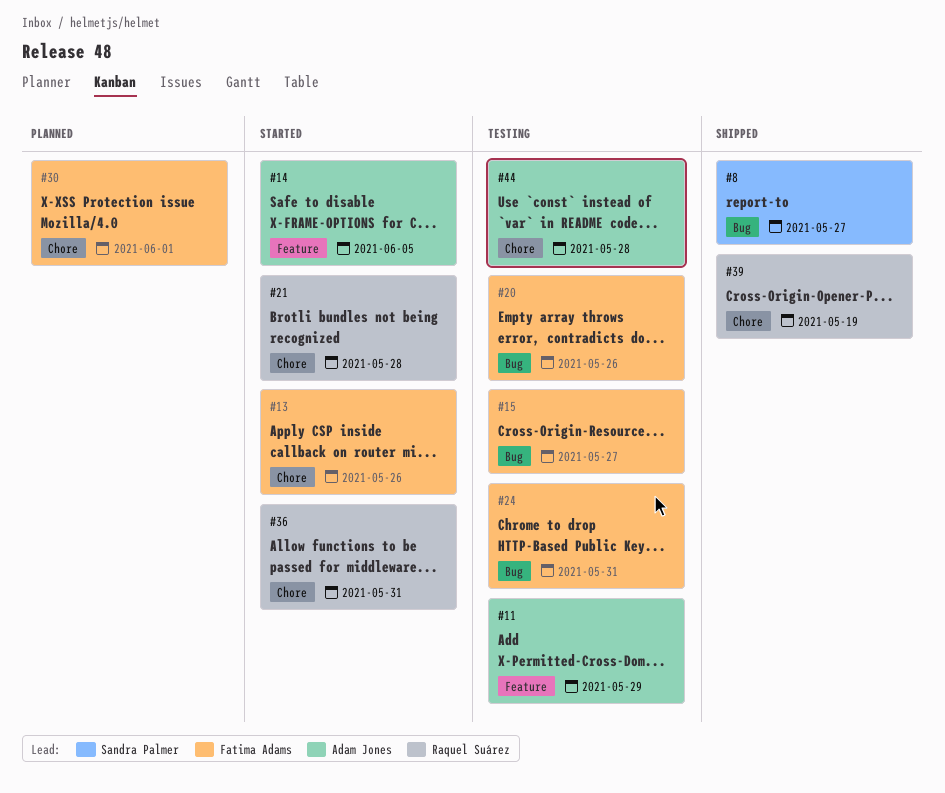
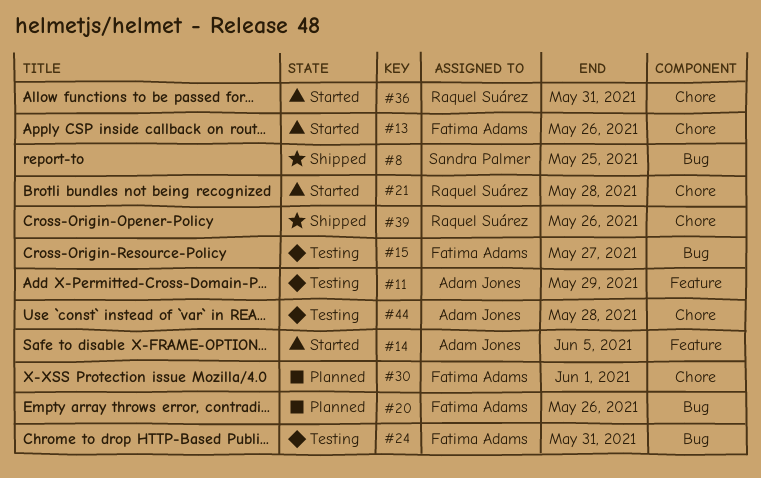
#8, due: May 27 -> May 25
#20, status: Testing -> Planned
#39, due: May 19 -> May 26

